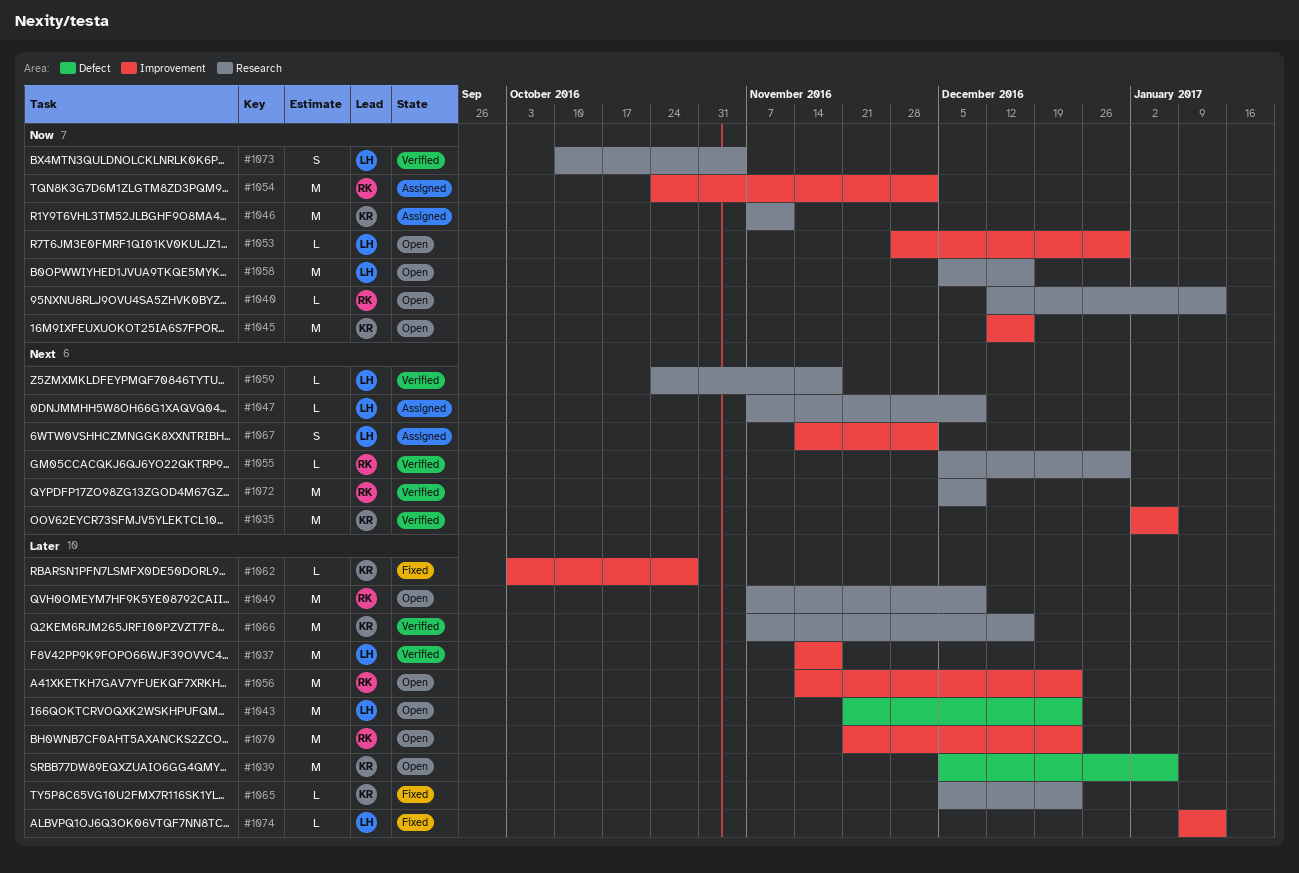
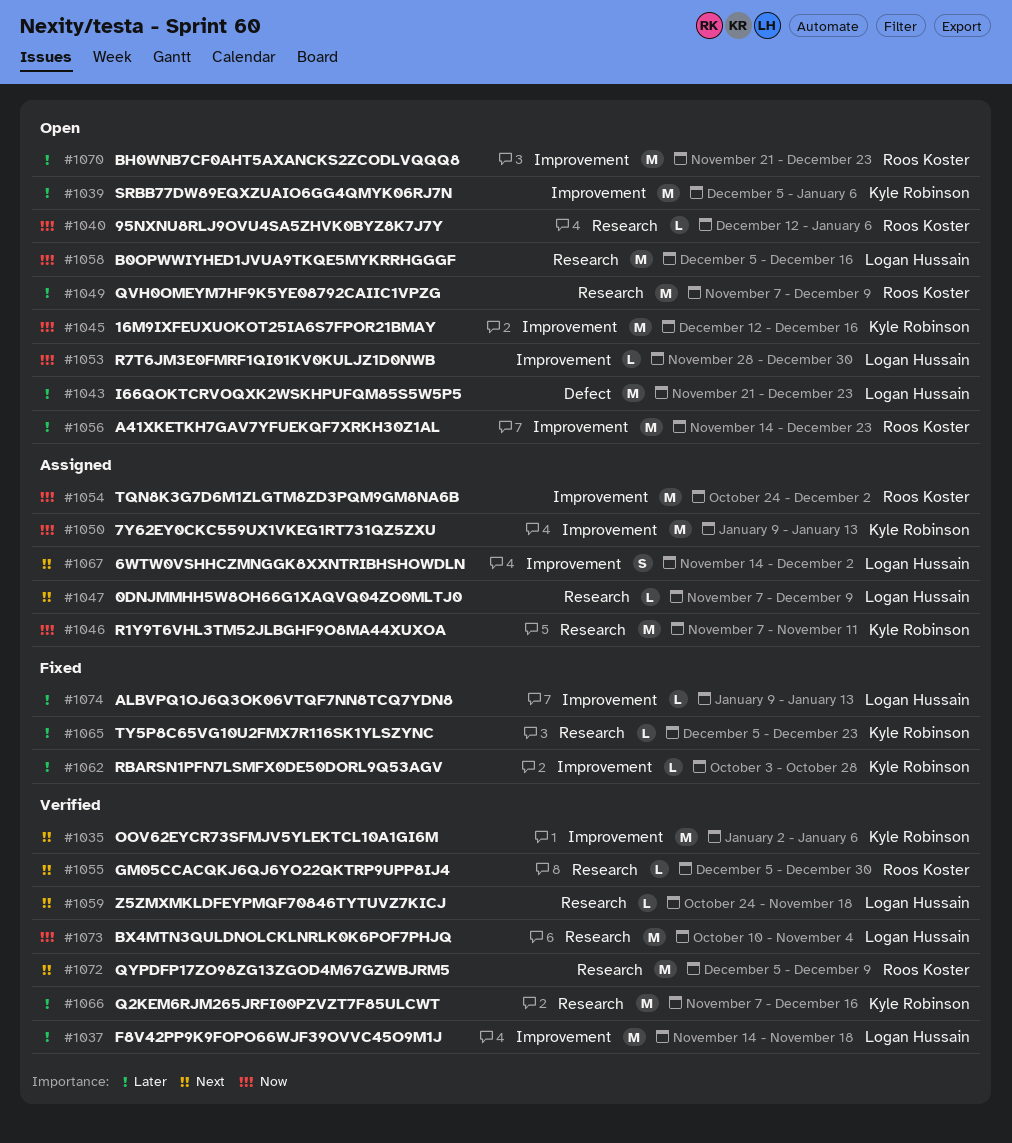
#1039, label: Defect -> Improvement
#1040, due: Jan 13 -> Jan 6
#1050: none -> present
#1073, estimate: S -> M

